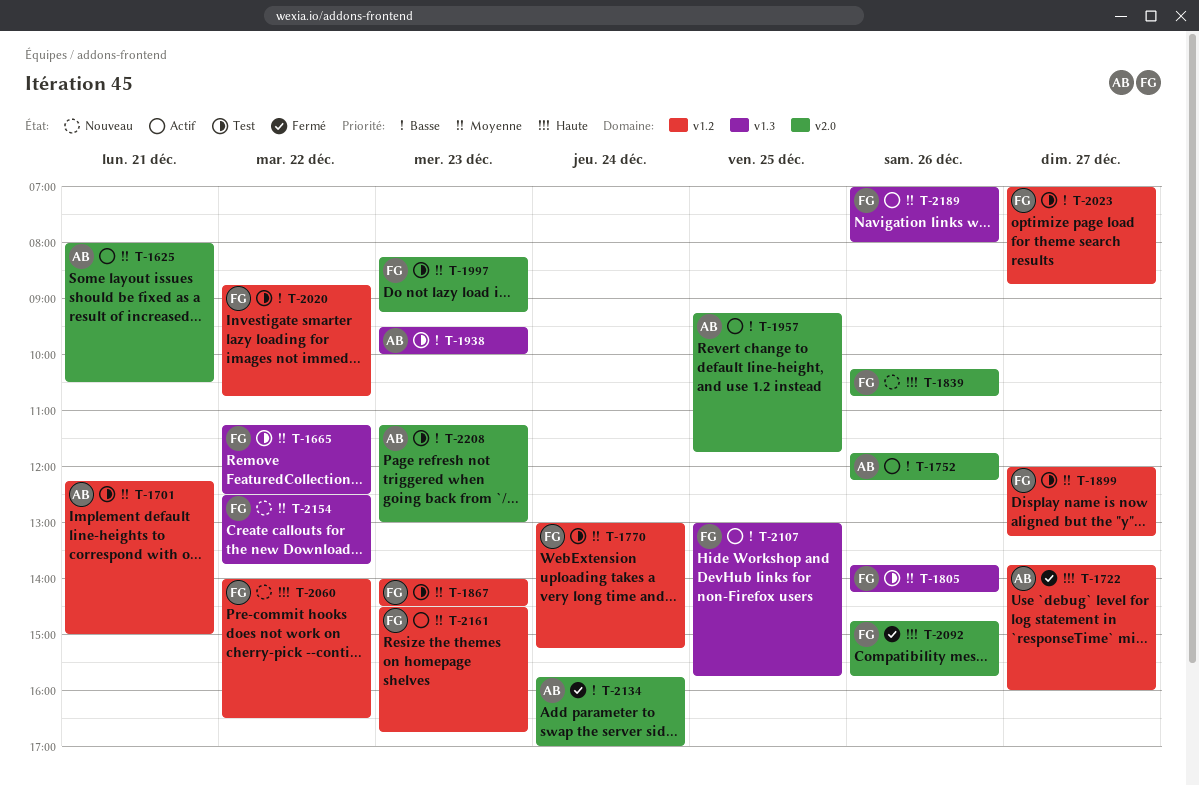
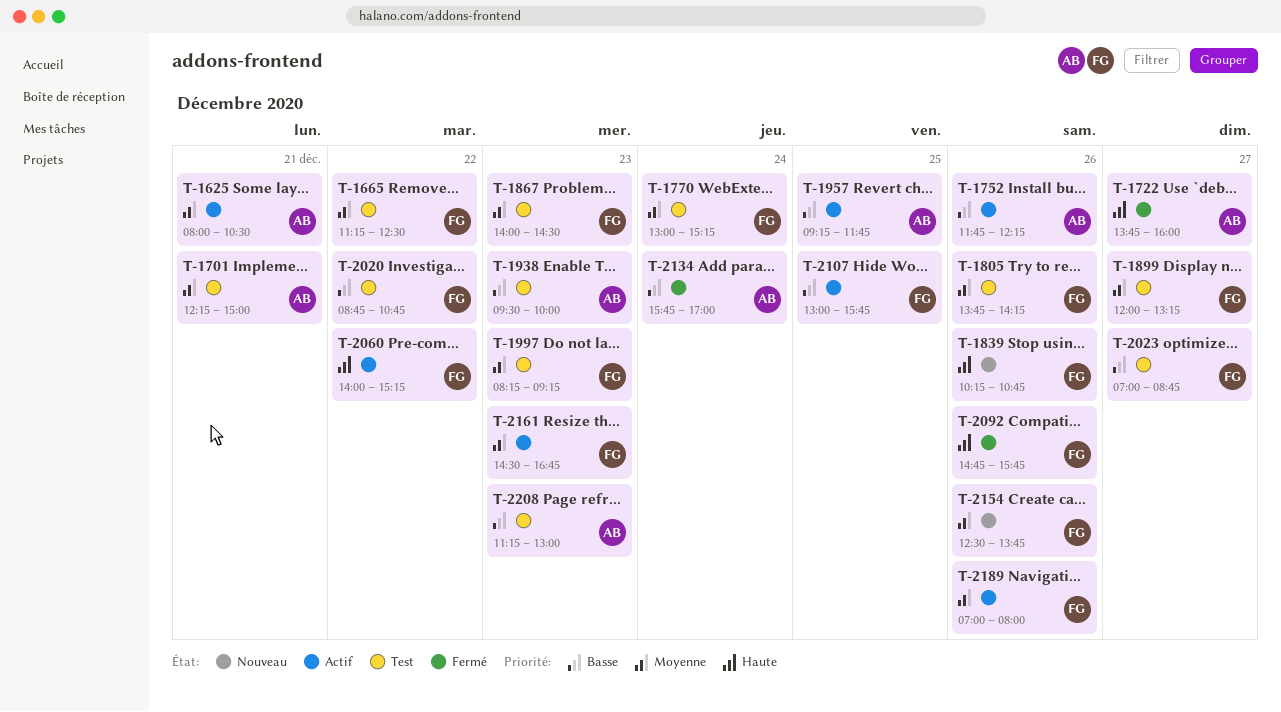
T-2060, status: Nouveau -> Actif
T-2060, ends: 16:30 -> 15:15
T-2154, day: Dec 22 -> Dec 26

